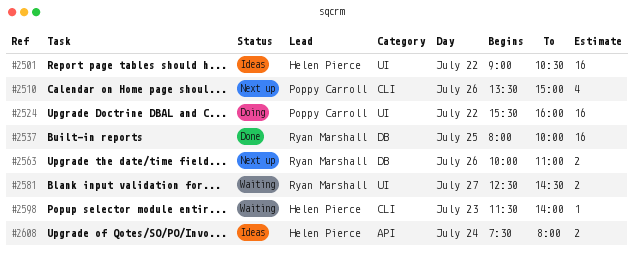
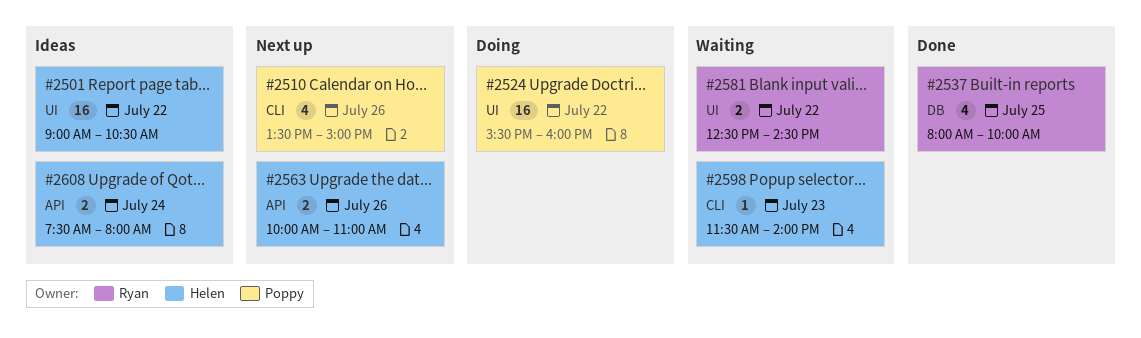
#2537, estimate: 16 -> 4
#2563, owner: Ryan Marshall -> Helen Pierce
#2563, label: DB -> API
#2581, day: Jul 27 -> Jul 22

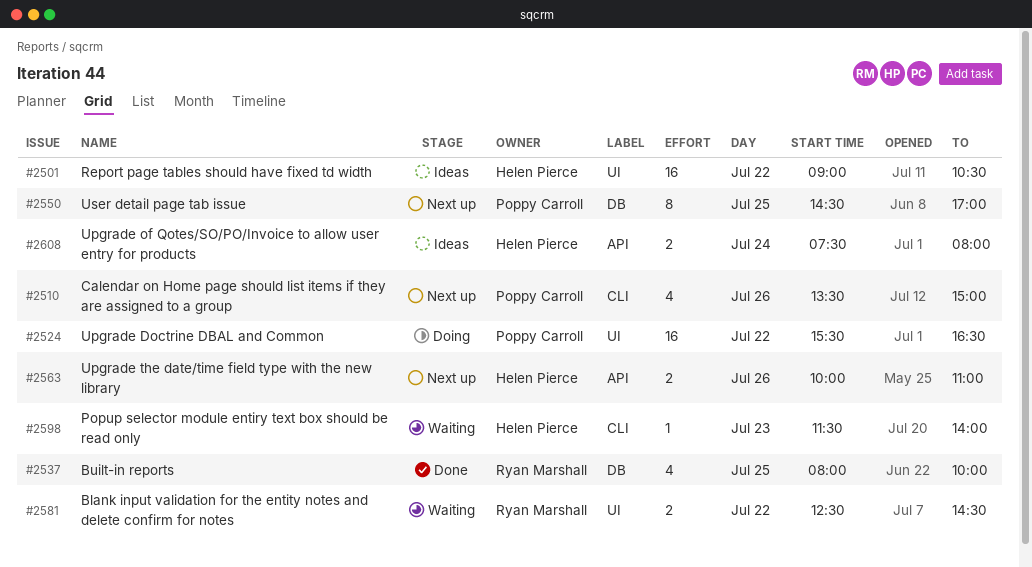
#2524, ends: 16:00 -> 16:30
#2550: none -> present

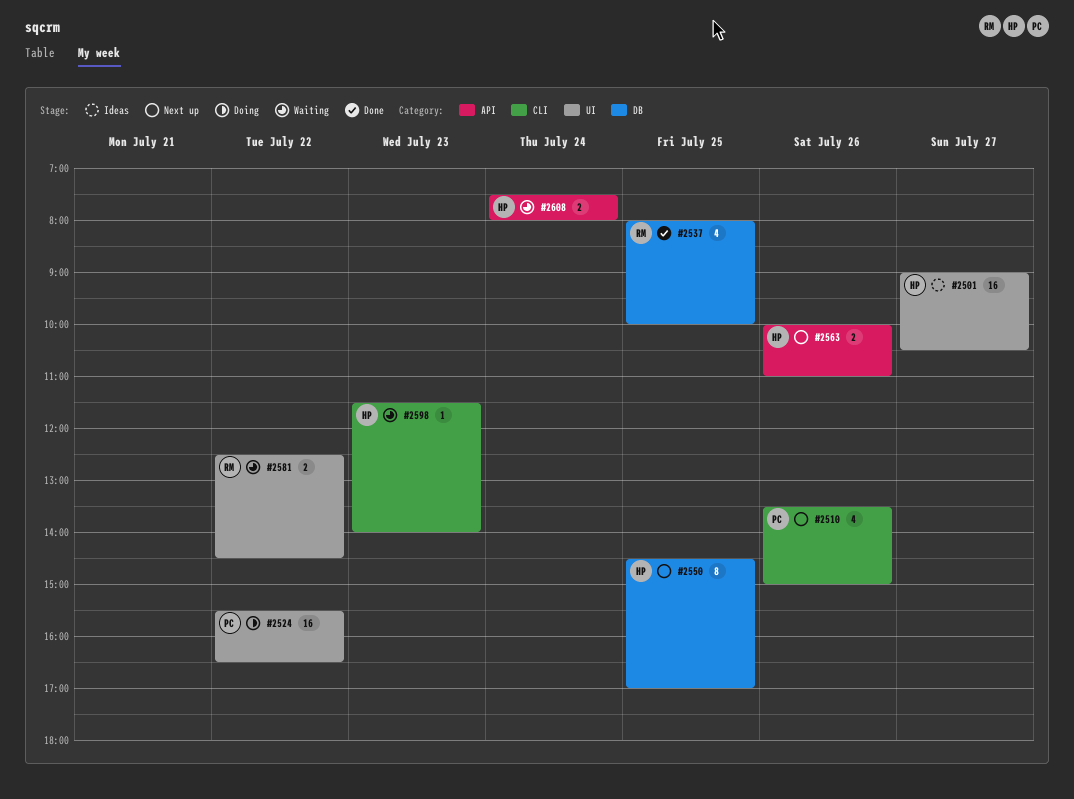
#2501, day: Jul 22 -> Jul 27
#2550, owner: Poppy Carroll -> Helen Pierce
#2608, status: Ideas -> Waiting

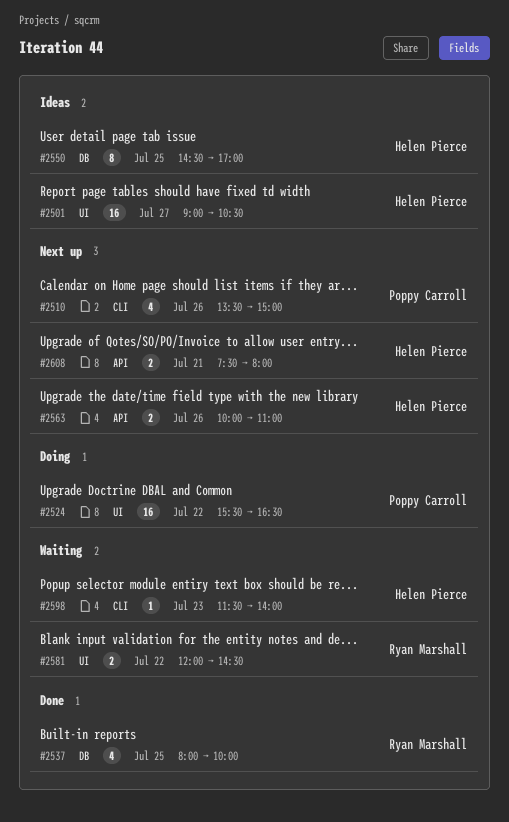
#2550, status: Next up -> Ideas
#2581, begins: 12:30 -> 12:00
#2608, status: Waiting -> Next up
#2608, day: Jul 24 -> Jul 21

